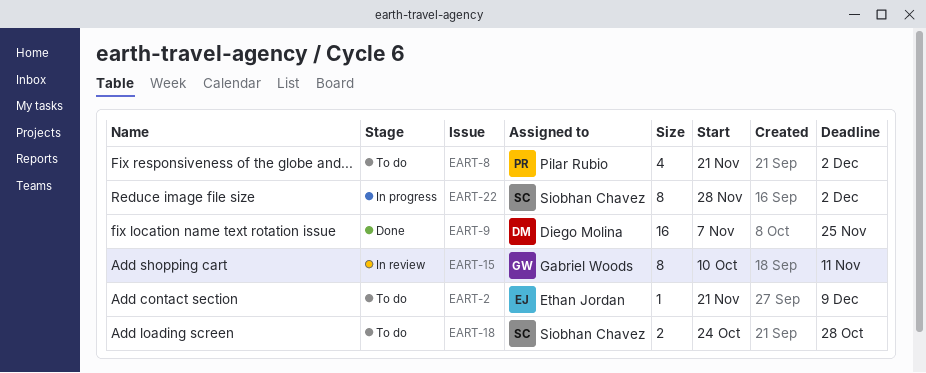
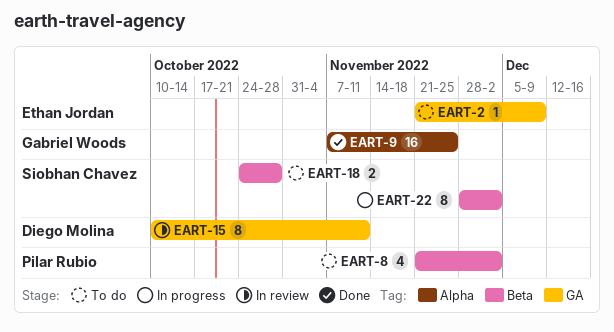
EART-9, owner: Diego Molina -> Gabriel Woods
EART-15, owner: Gabriel Woods -> Diego Molina

